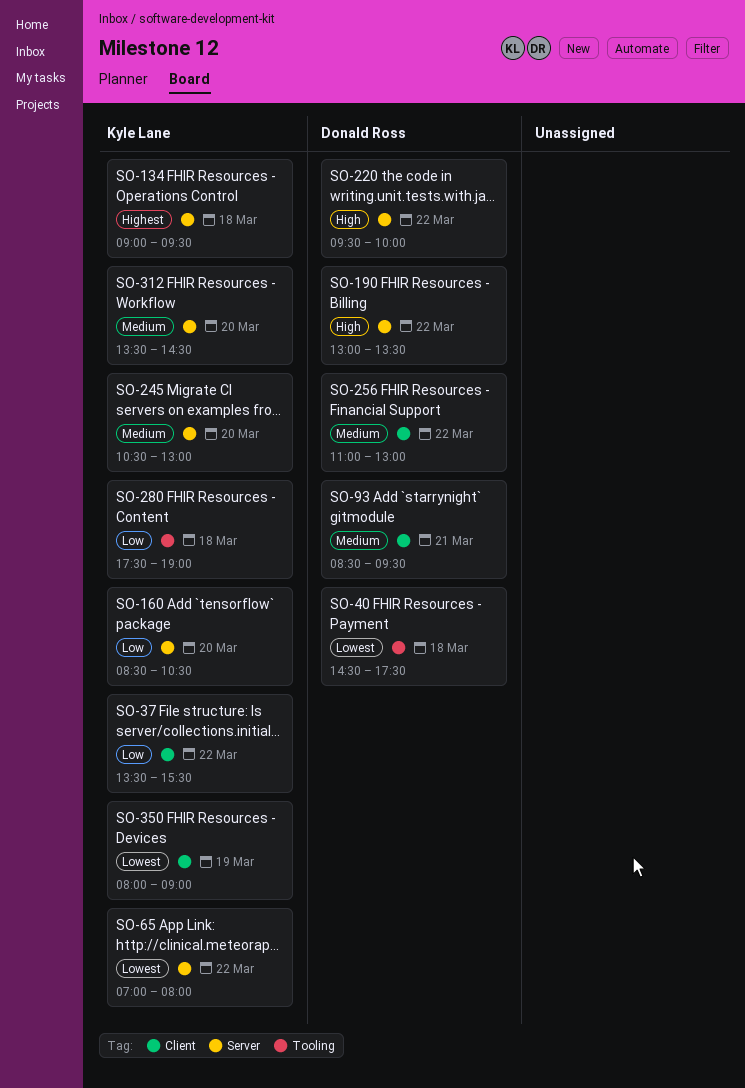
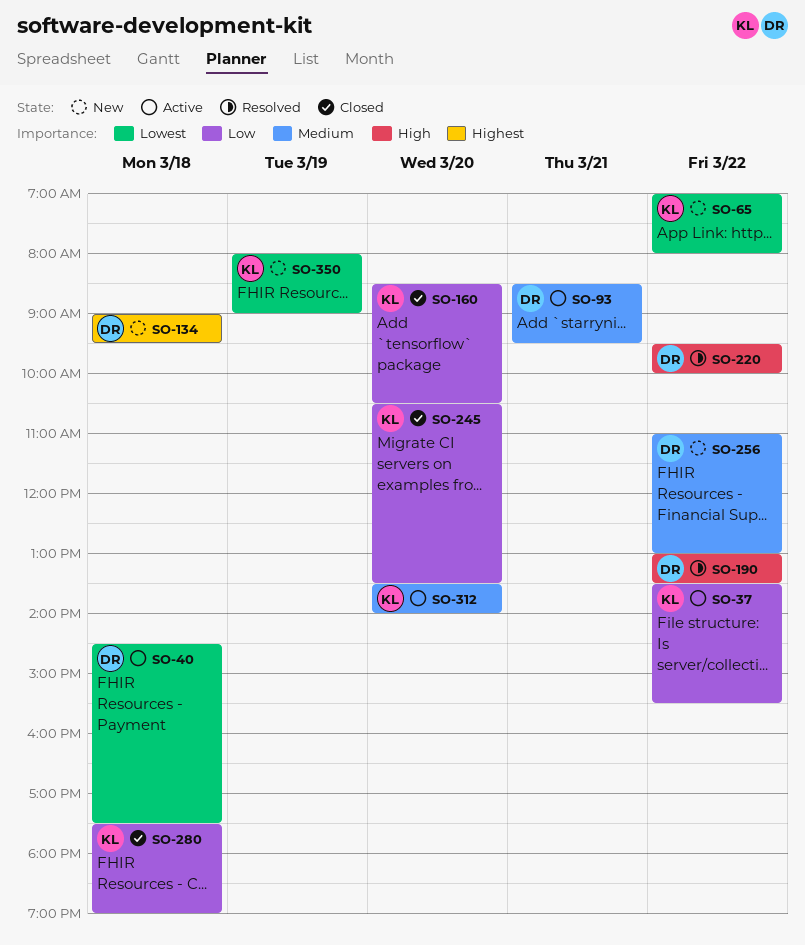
SO-134, owner: Kyle Lane -> Donald Ross
SO-245, priority: Medium -> Low
SO-245, ends: 13:00 -> 13:30
SO-312, ends: 14:30 -> 14:00

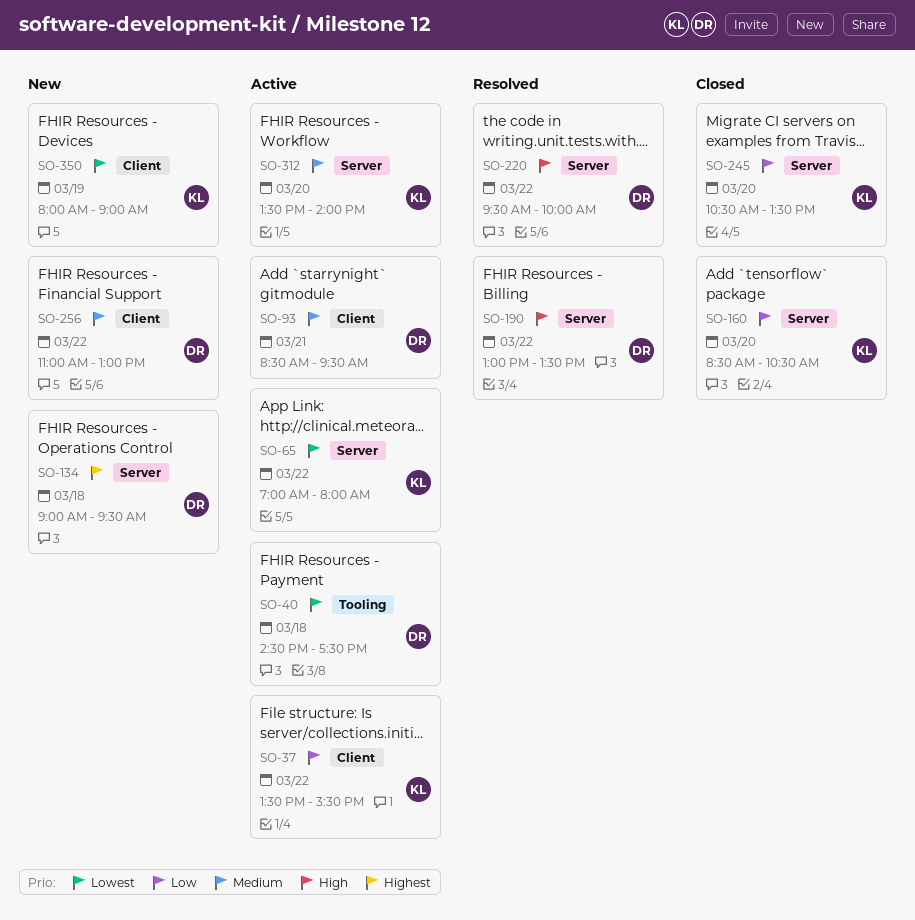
SO-65, status: New -> Active
SO-280: present -> none

